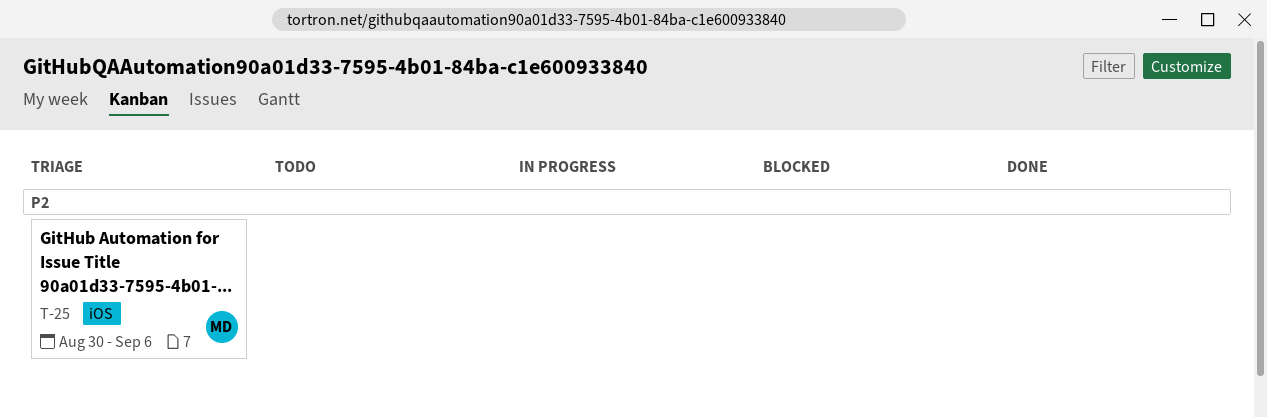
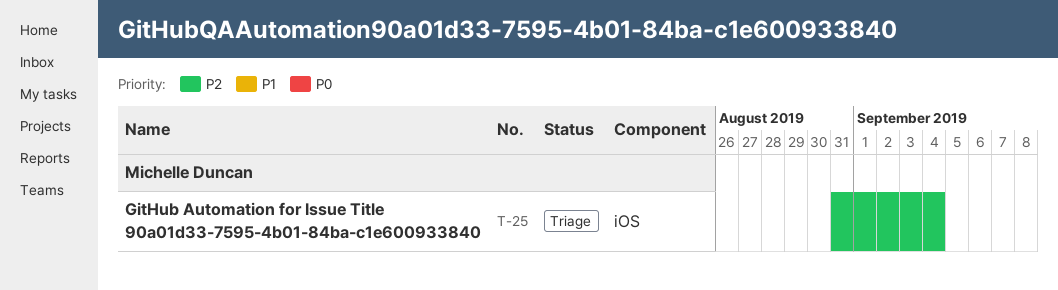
T-25, start: Aug 30 -> Aug 31
T-25, due: Sep 6 -> Sep 4

